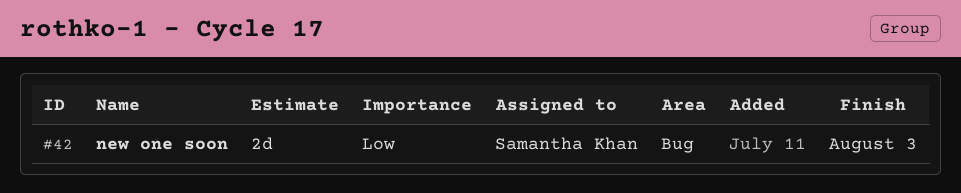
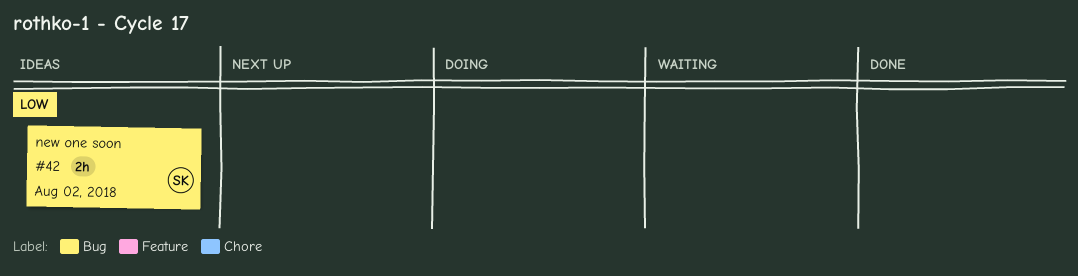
#42, estimate: 2d -> 2h
#42, due: Aug 3 -> Aug 2

